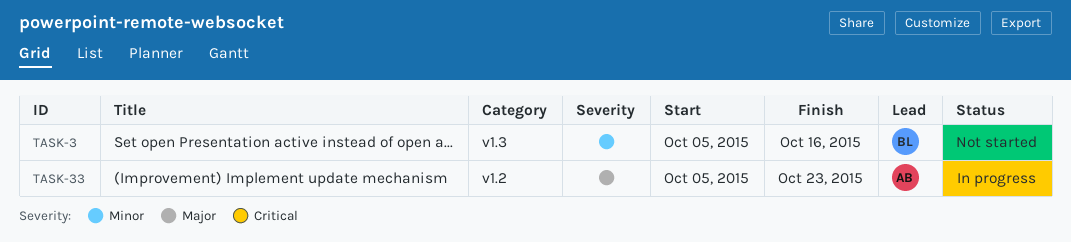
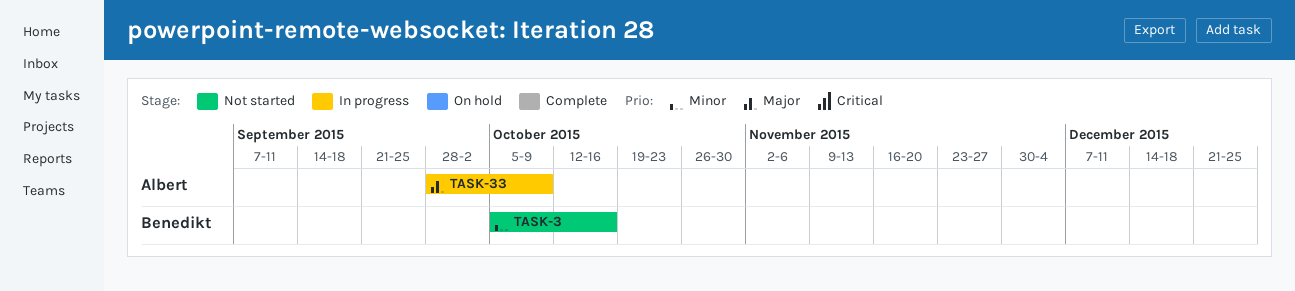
TASK-33, start: Oct 5 -> Sep 28
TASK-33, due: Oct 23 -> Oct 9

